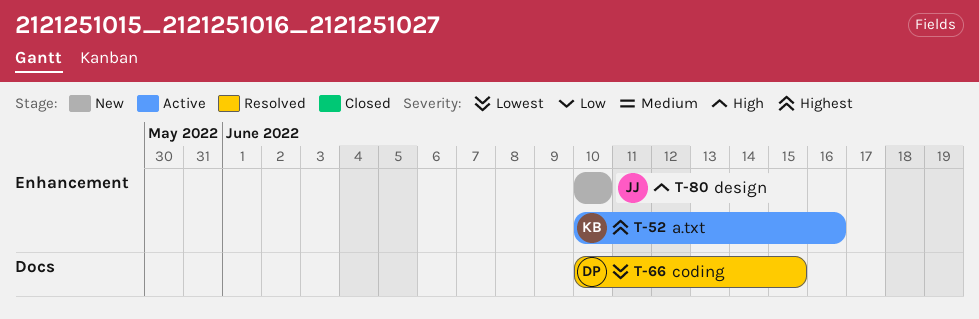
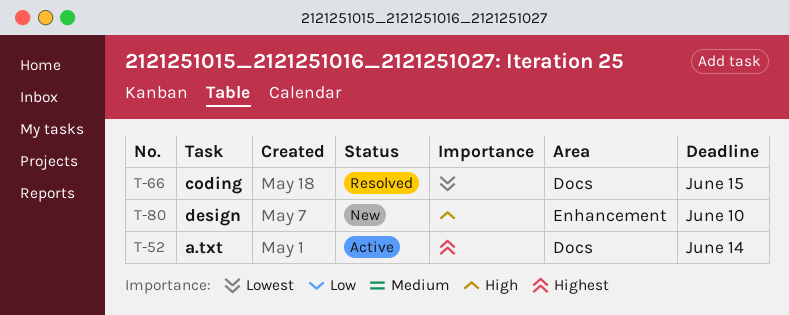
T-52, label: Enhancement -> Docs
T-52, due: Jun 16 -> Jun 14

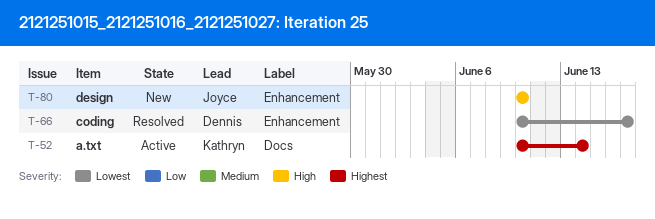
T-66, label: Docs -> Enhancement
T-66, due: Jun 15 -> Jun 17

